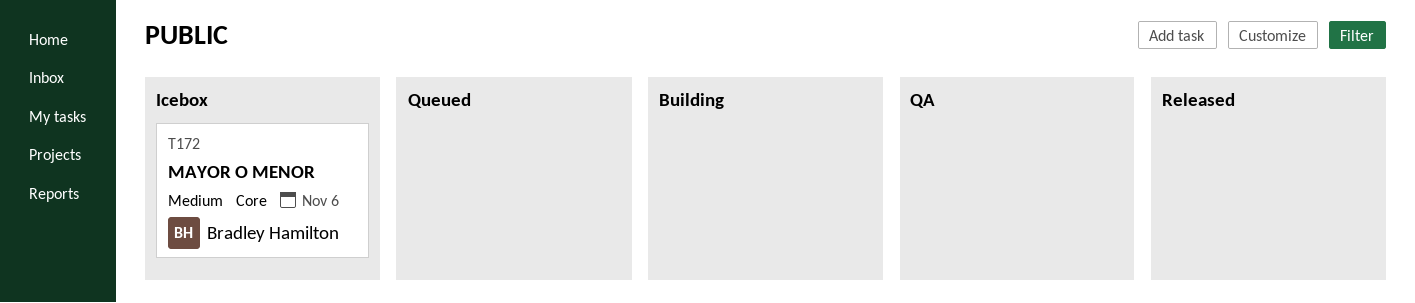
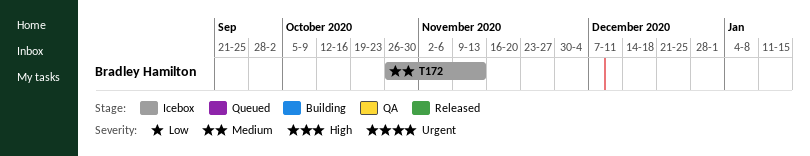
T172, due: Nov 6 -> Nov 13

